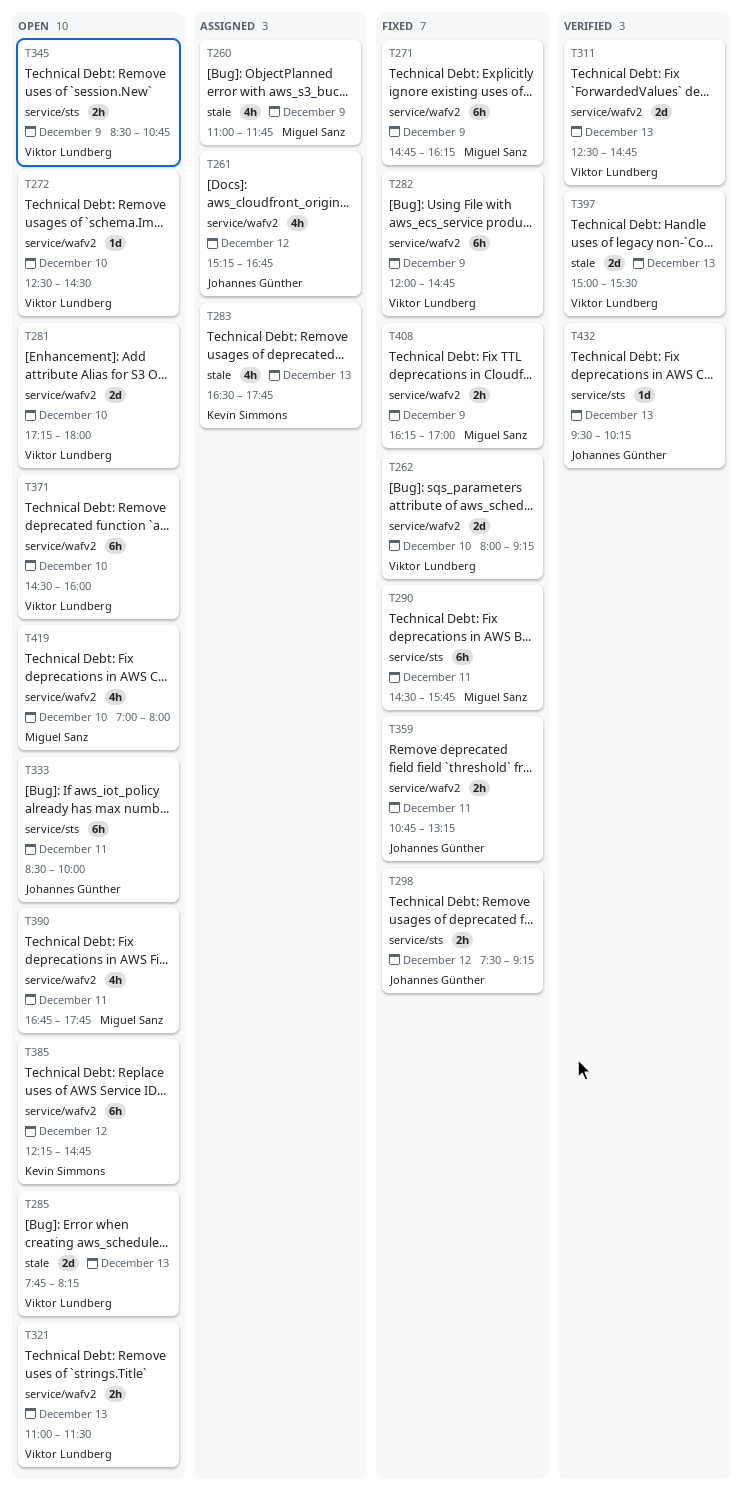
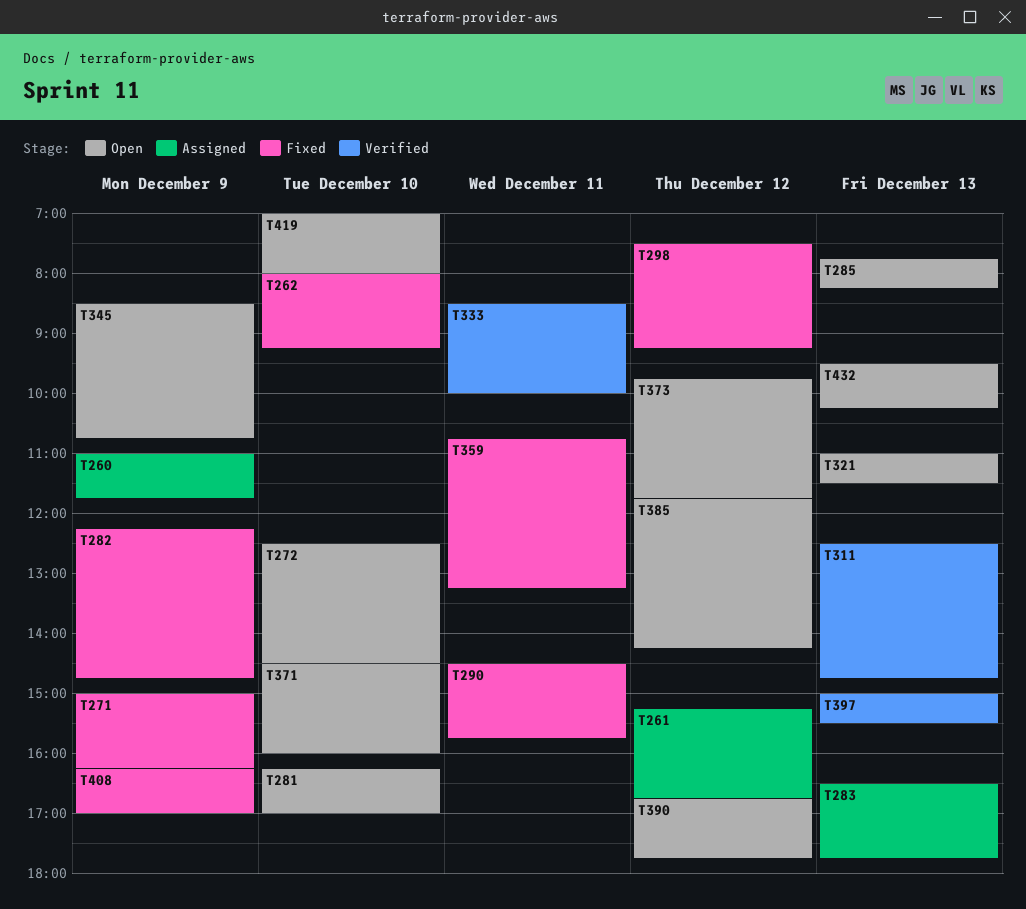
T271, begins: 14:45 -> 15:00
T281, begins: 17:15 -> 16:15
T281, ends: 18:00 -> 17:00
T282, begins: 12:00 -> 12:15
T333, status: Open -> Verified
T373: none -> present
T385, begins: 12:15 -> 11:45
T385, ends: 14:45 -> 14:15
T390, day: Dec 11 -> Dec 12
T432, status: Verified -> Open

